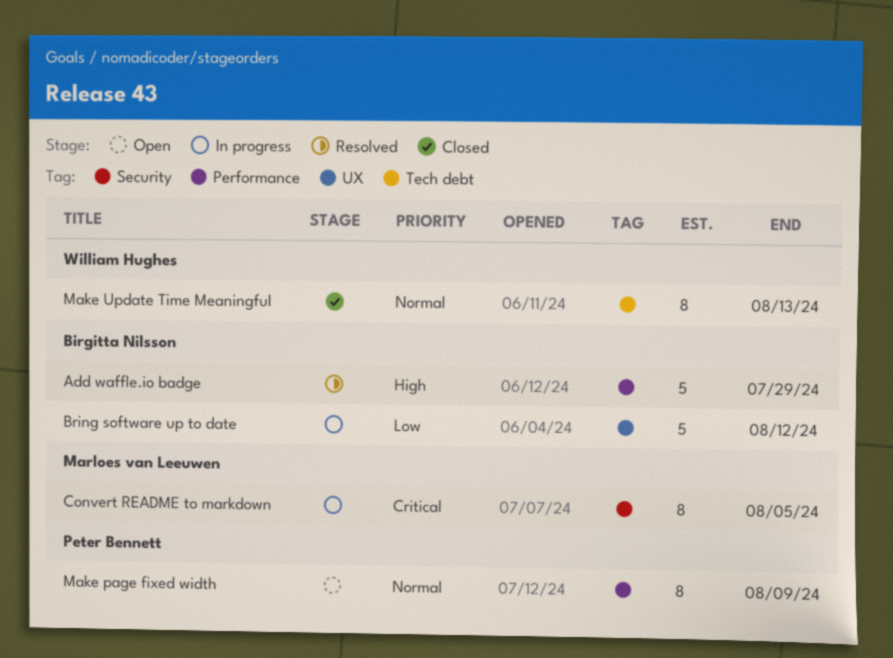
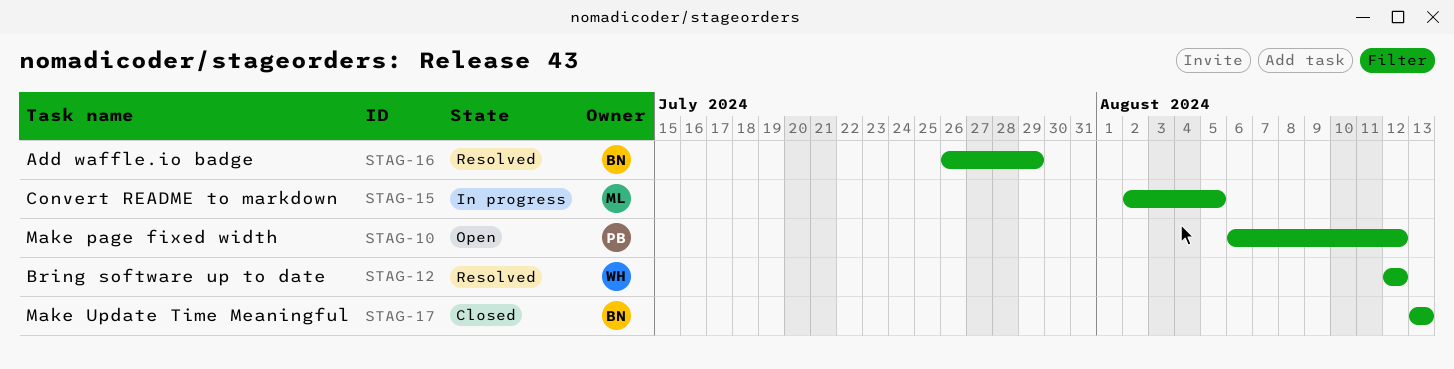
Bring software up to date, status: In progress -> Resolved
Bring software up to date, owner: Birgitta Nilsson -> William Hughes
Make page fixed width, due: Aug 9 -> Aug 12
Make Update Time Meaningful, owner: William Hughes -> Birgitta Nilsson

